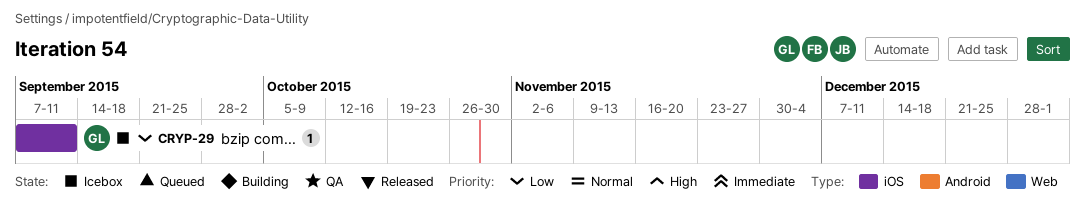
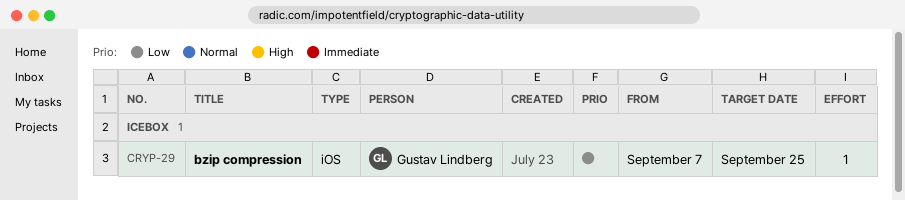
CRYP-29, due: Sep 11 -> Sep 25

